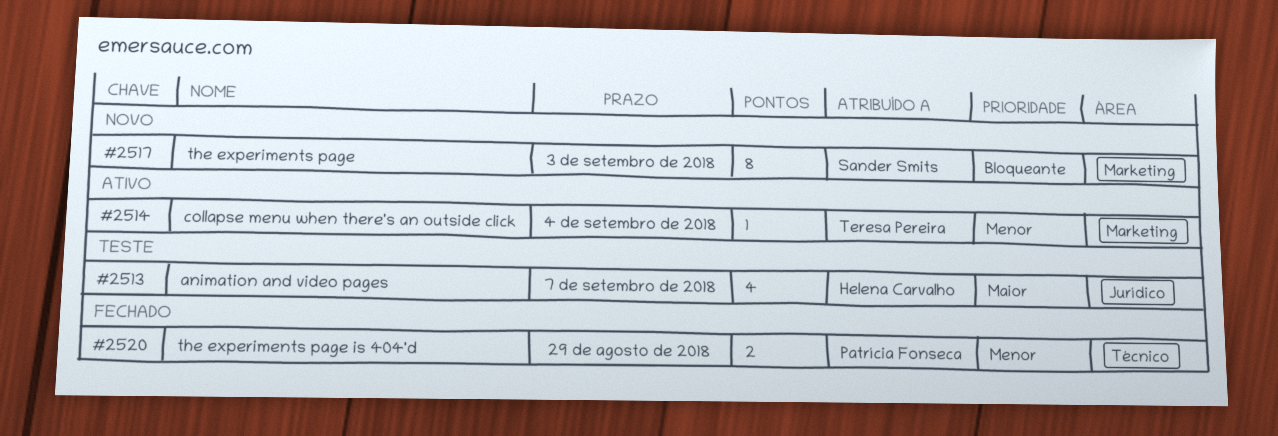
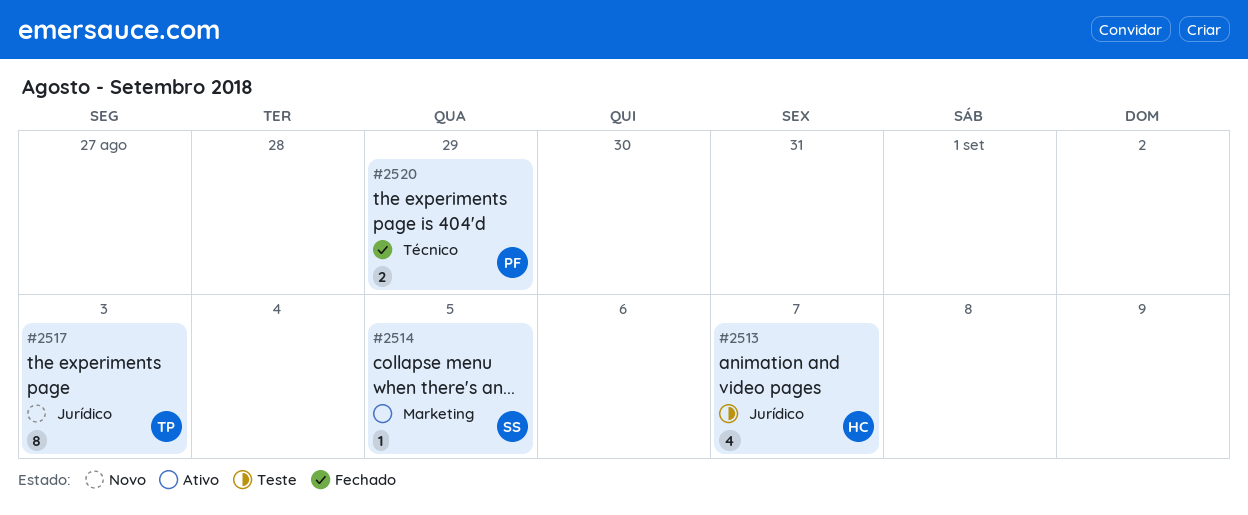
#2514, owner: Teresa Pereira -> Sander Smits
#2514, due: Sep 4 -> Sep 5
#2517, owner: Sander Smits -> Teresa Pereira
#2517, label: Marketing -> Jurídico

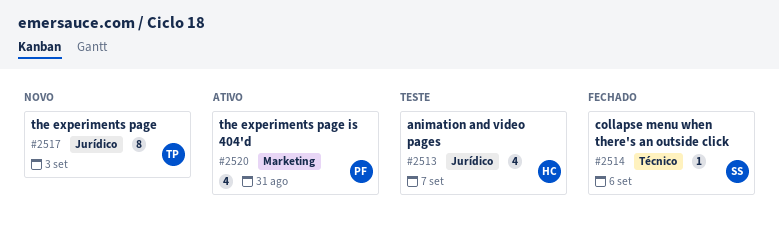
#2514, status: Ativo -> Fechado
#2514, label: Marketing -> Técnico
#2514, due: Sep 5 -> Sep 6
#2520, status: Fechado -> Ativo
#2520, label: Técnico -> Marketing
#2520, estimate: 2 -> 4
#2520, due: Aug 29 -> Aug 31

